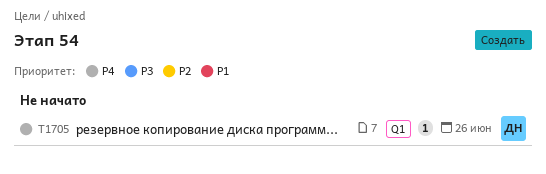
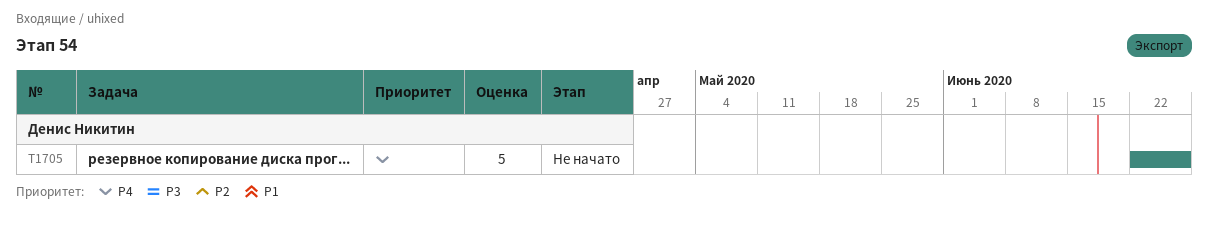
T1705, estimate: 1 -> 5

